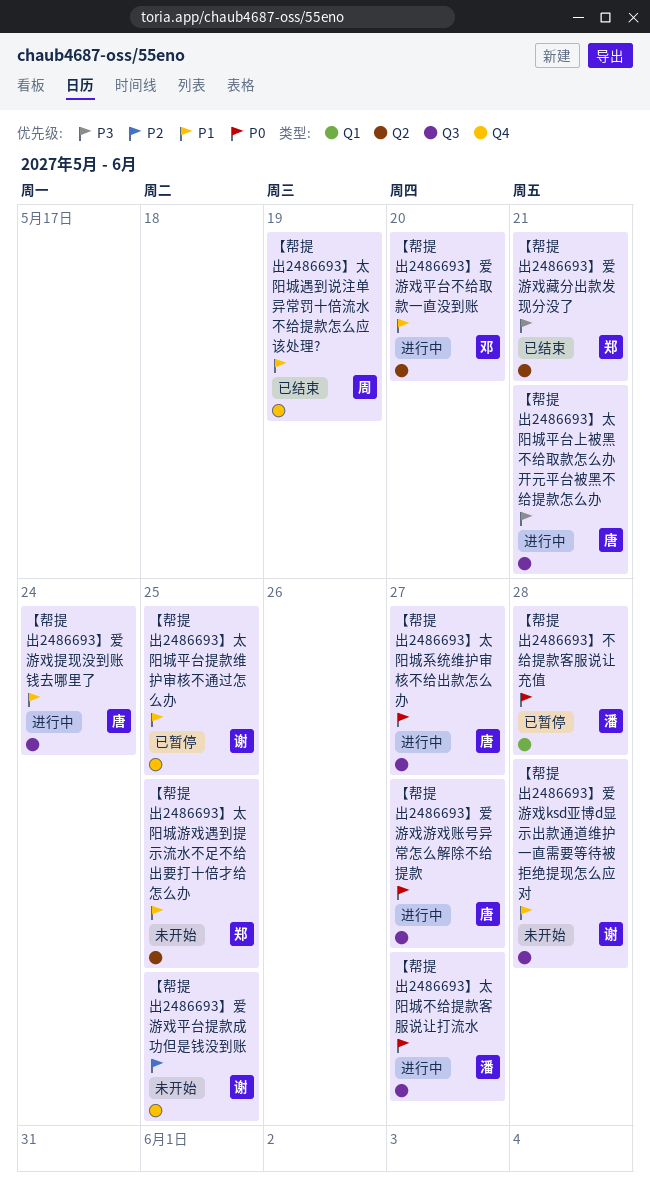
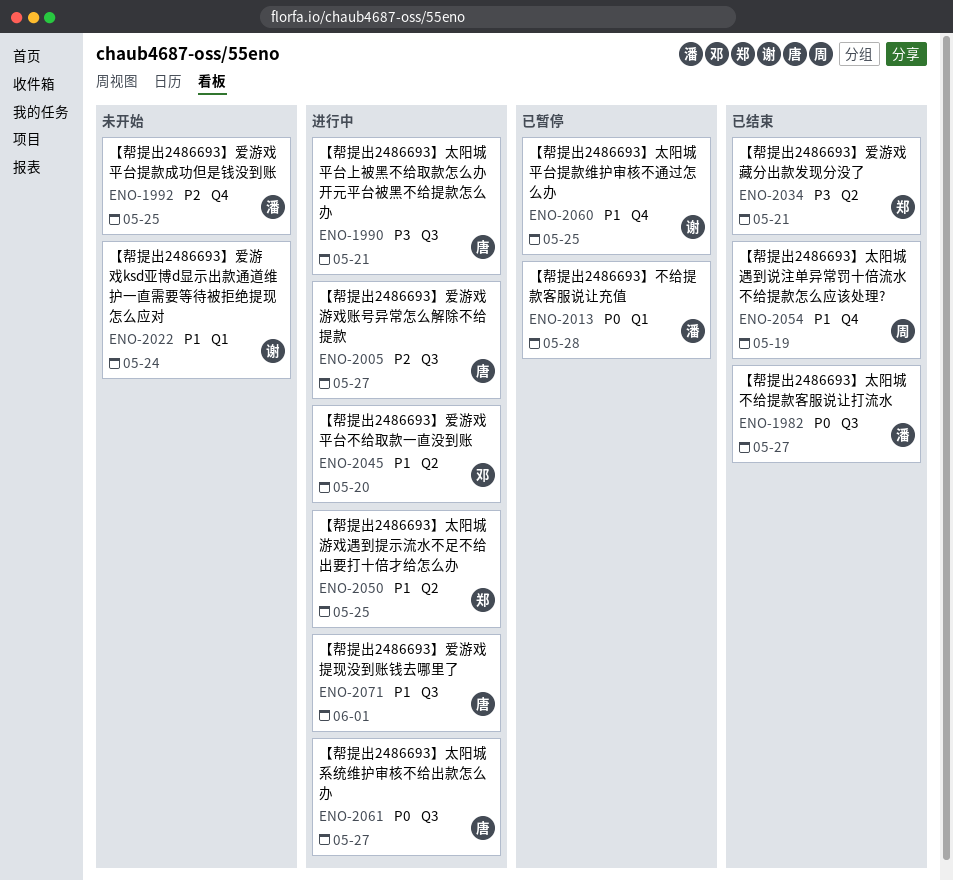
【帮提出2486693】太阳城不给提款客服说让打流水, status: 进行中 -> 已结束
【帮提出2486693】太阳城游戏遇到提示流水不足不给出要打十倍才给怎么办, status: 未开始 -> 进行中
【帮提出2486693】爱游戏ksd亚博d显示出款通道维护一直需要等待被拒绝提现怎么应对, label: Q3 -> Q1
【帮提出2486693】爱游戏ksd亚博d显示出款通道维护一直需要等待被拒绝提现怎么应对, due: May 28 -> May 24
【帮提出2486693】爱游戏平台提款成功但是钱没到账, owner: 谢 -> 潘
【帮提出2486693】爱游戏提现没到账钱去哪里了, due: May 24 -> Jun 1
【帮提出2486693】爱游戏游戏账号异常怎么解除不给提款, priority: P0 -> P2

